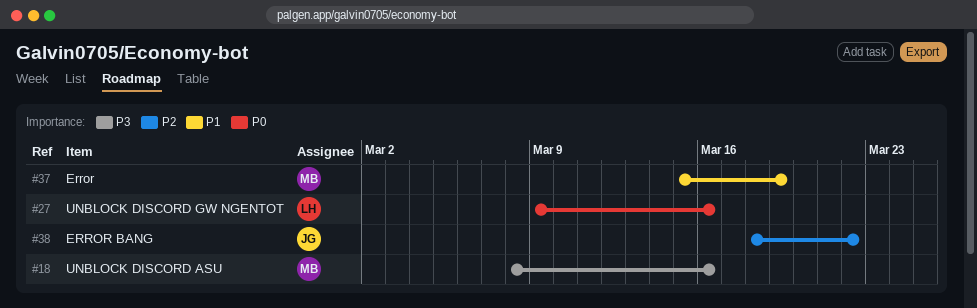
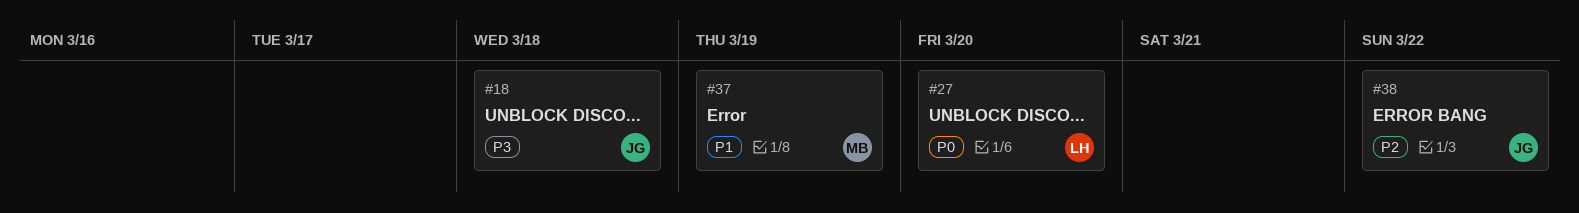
#18, owner: MB -> JG
#18, due: Mar 16 -> Mar 18
#27, due: Mar 16 -> Mar 20

